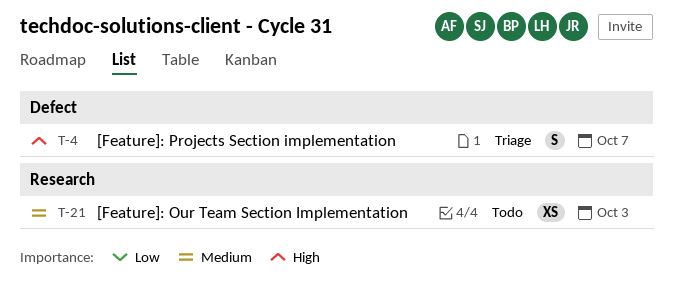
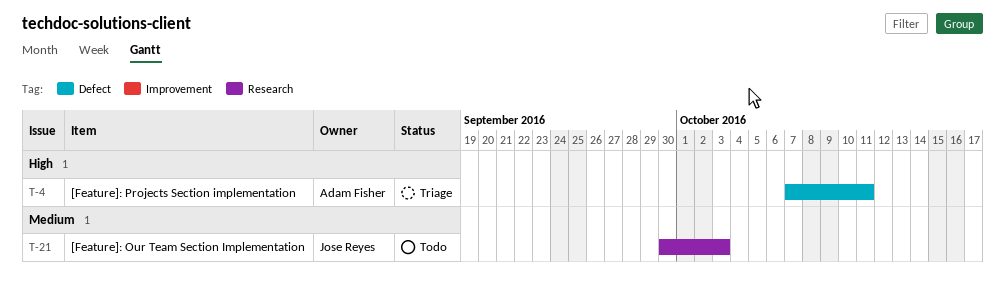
T-4, due: Oct 7 -> Oct 11

